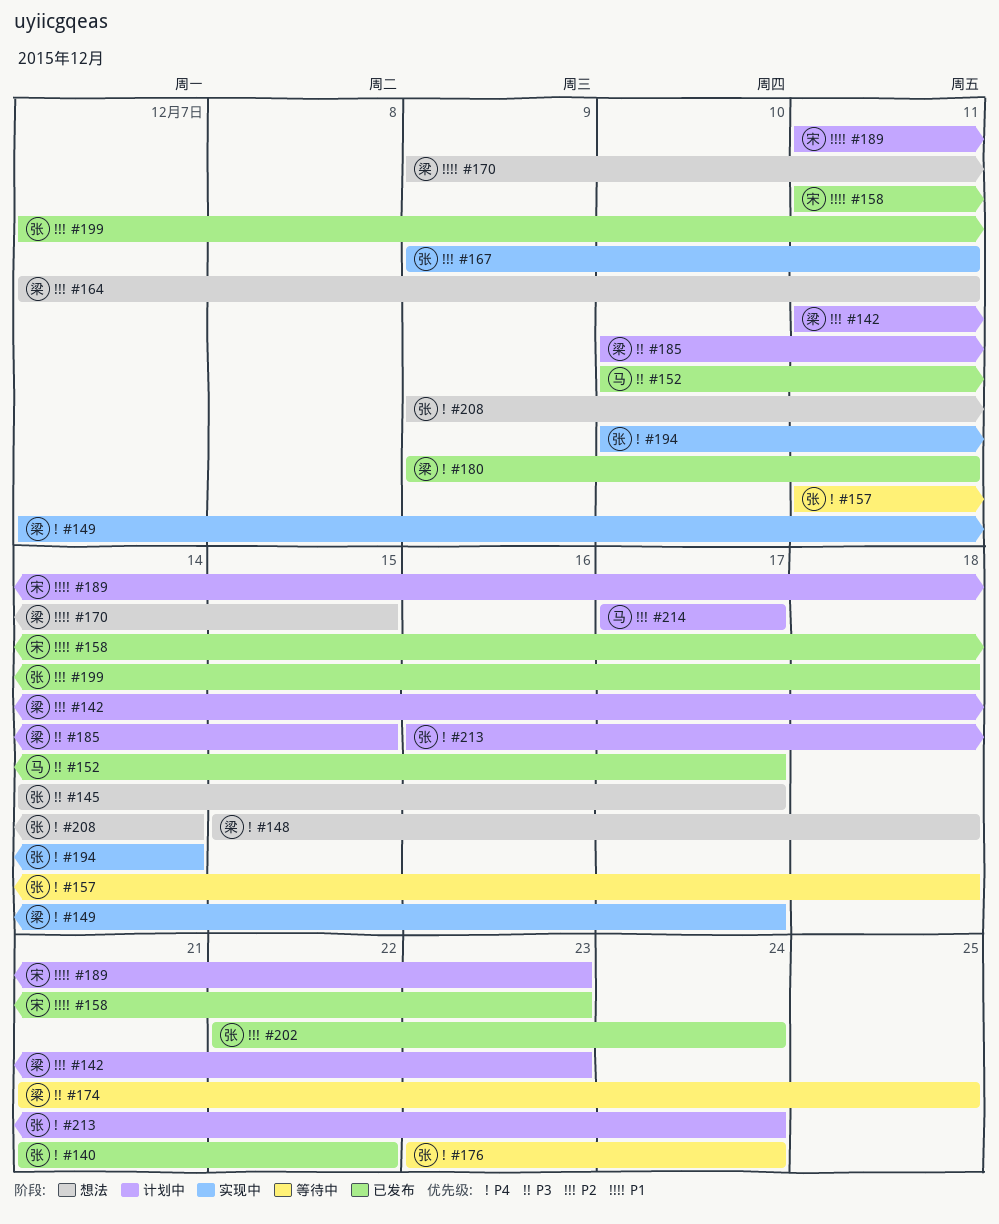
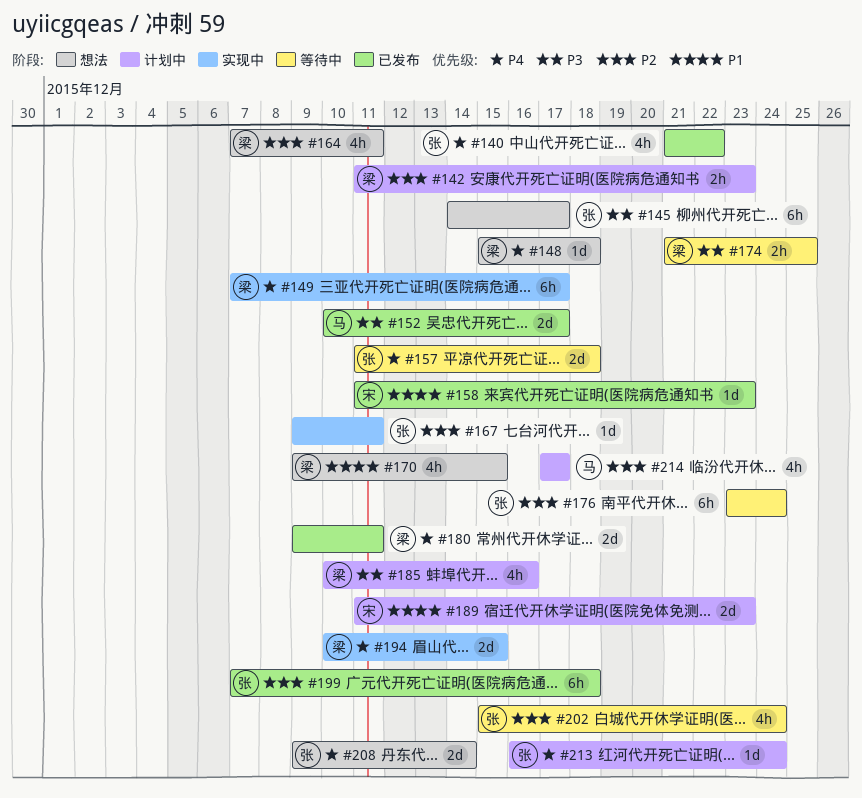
#176, priority: P4 -> P2
#185, due: Dec 15 -> Dec 16
#194, owner: 张 -> 梁
#194, due: Dec 14 -> Dec 15
#202, status: 已发布 -> 等待中
#202, start: Dec 22 -> Dec 15

